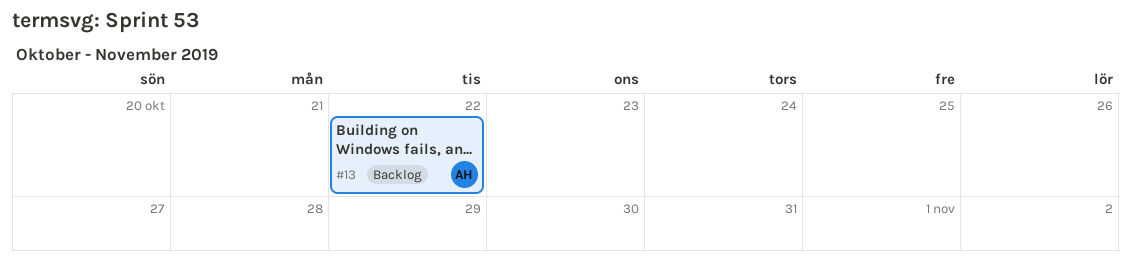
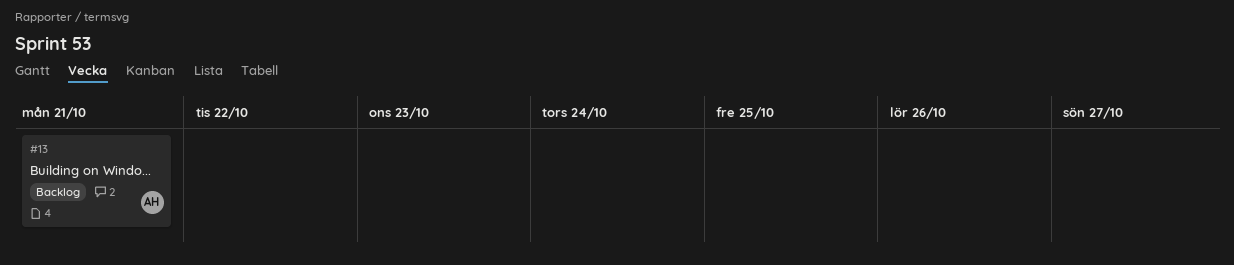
#13, due: Oct 22 -> Oct 21

